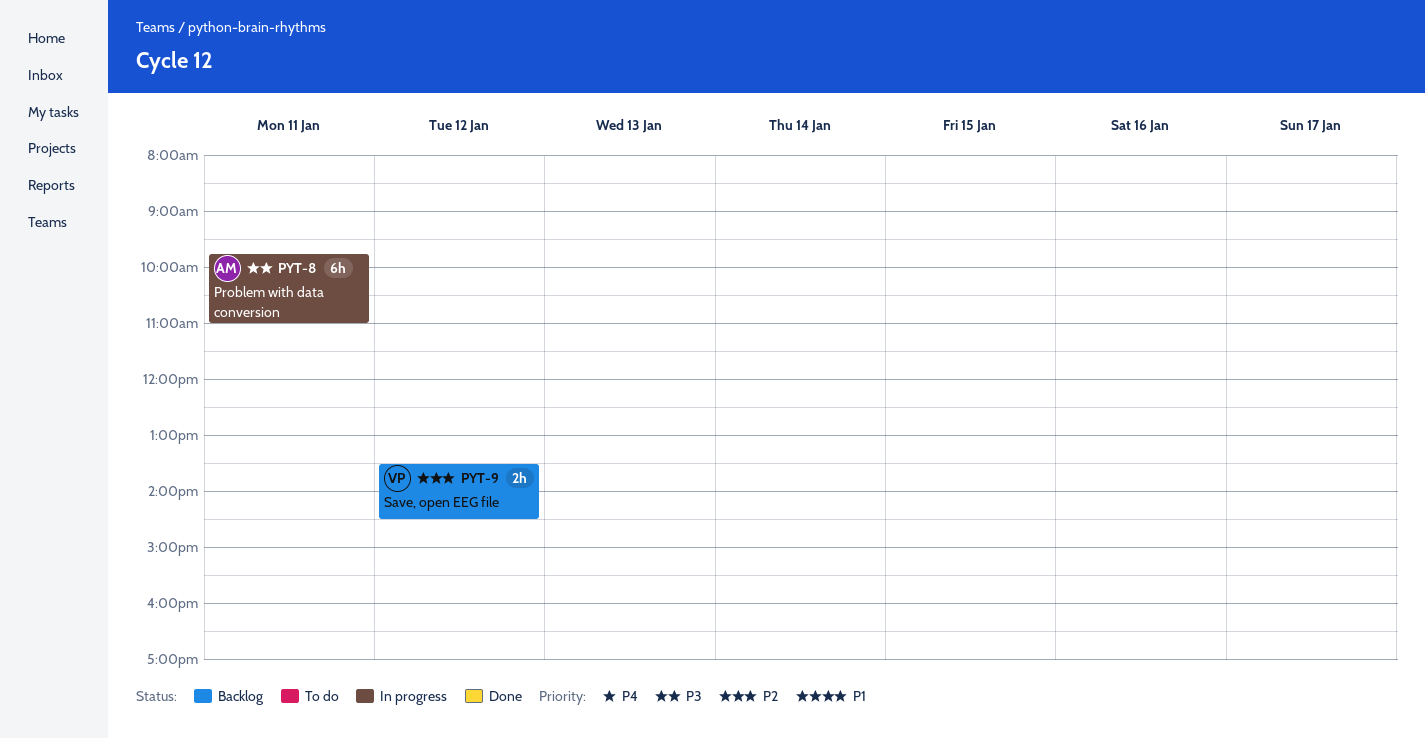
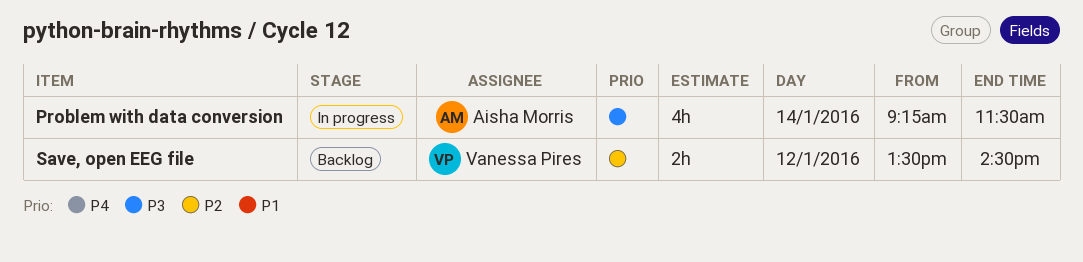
Problem with data conversion, estimate: 6h -> 4h
Problem with data conversion, day: Jan 11 -> Jan 14
Problem with data conversion, begins: 09:45 -> 09:15
Problem with data conversion, ends: 11:00 -> 11:30

